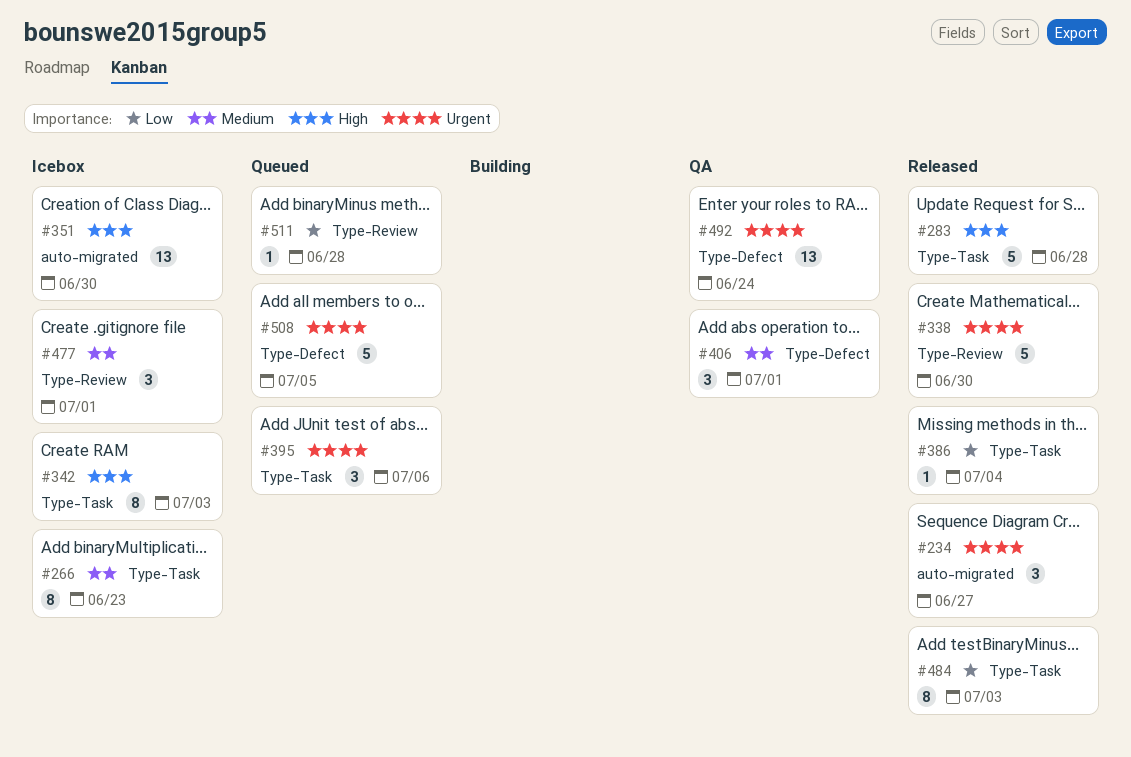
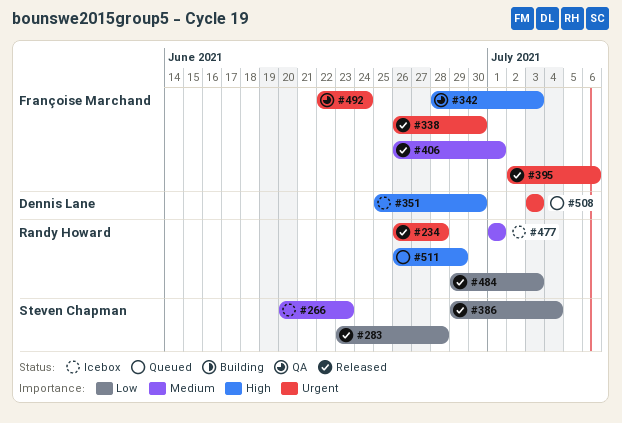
#234, due: Jun 27 -> Jun 28
#283, priority: High -> Low
#342, status: Icebox -> QA
#395, status: Queued -> Released
#406, status: QA -> Released
#508, due: Jul 5 -> Jul 3
#511, priority: Low -> High
#511, due: Jun 28 -> Jun 29

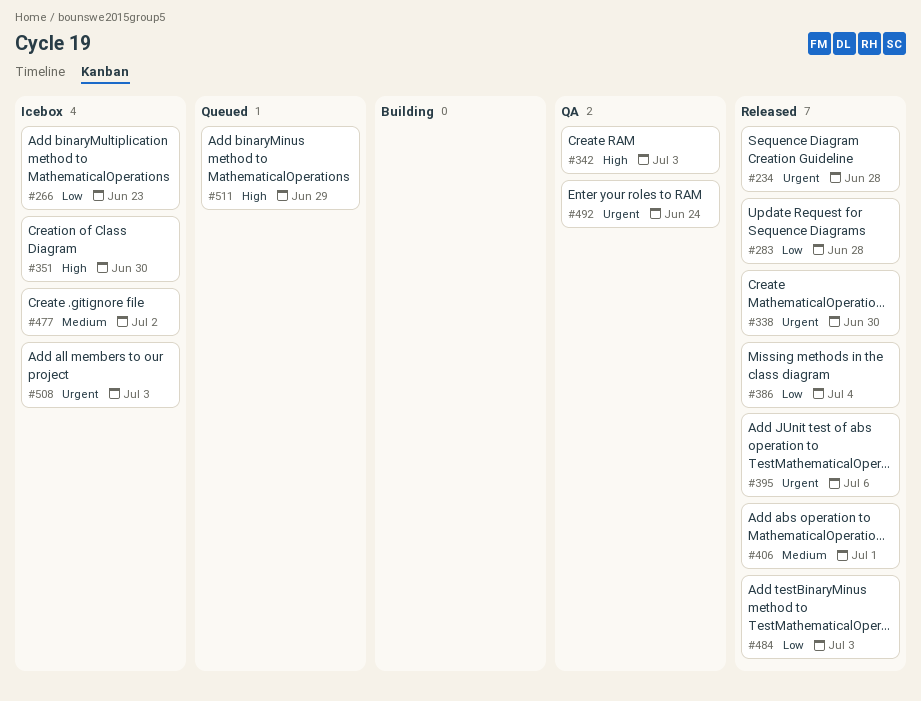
#266, priority: Medium -> Low
#477, due: Jul 1 -> Jul 2
#508, status: Queued -> Icebox

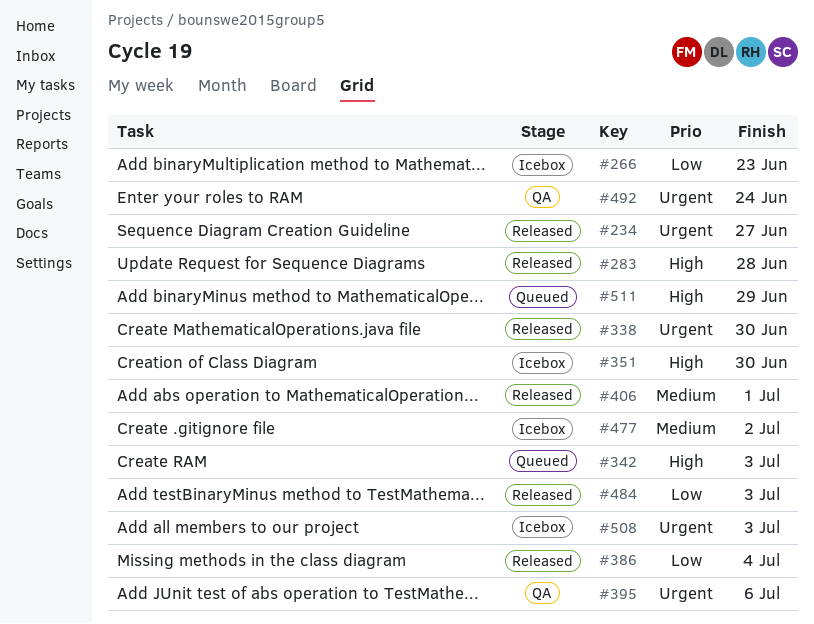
#234, due: Jun 28 -> Jun 27
#283, priority: Low -> High
#342, status: QA -> Queued
#395, status: Released -> QA

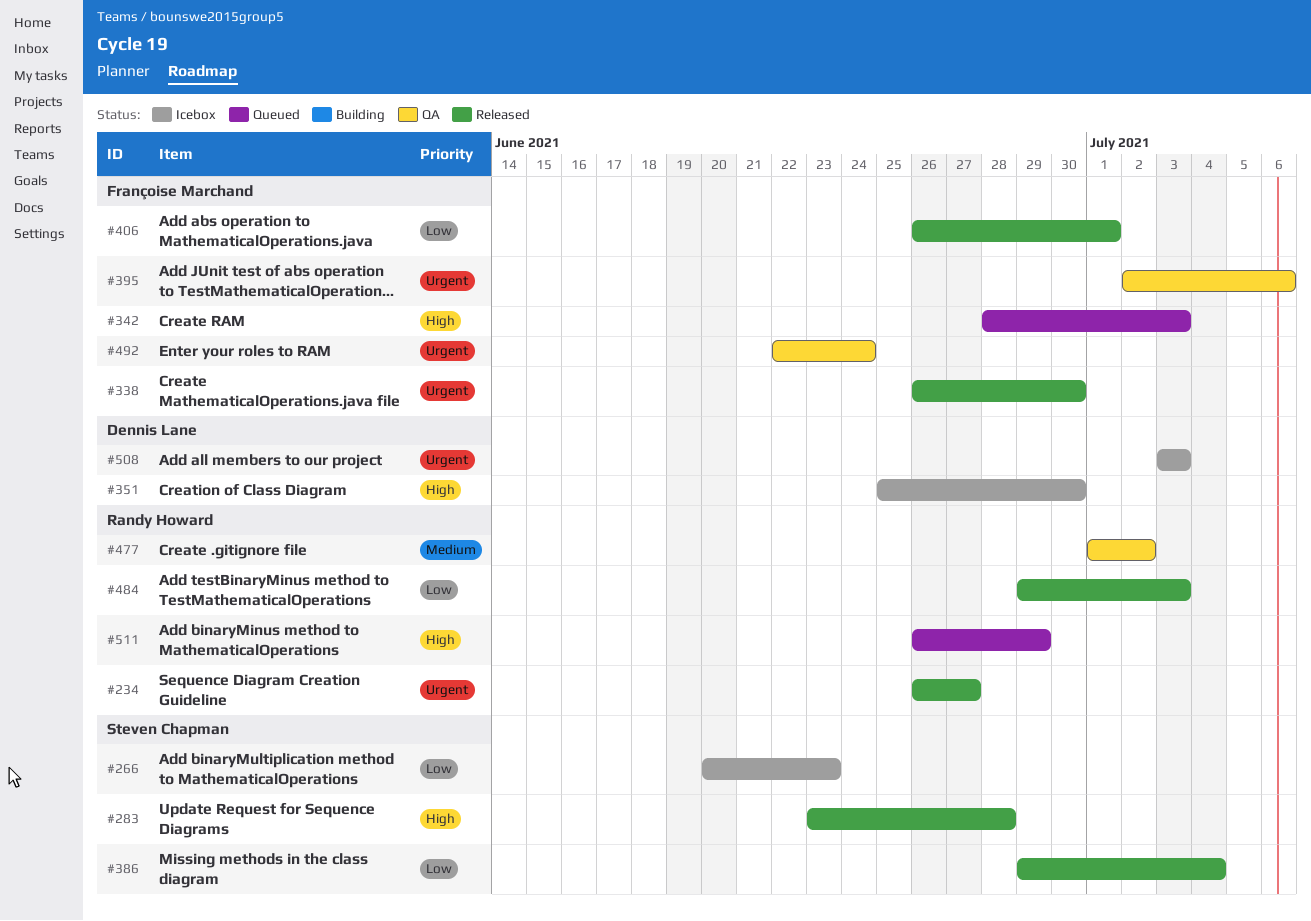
#406, priority: Medium -> Low
#477, status: Icebox -> QA

